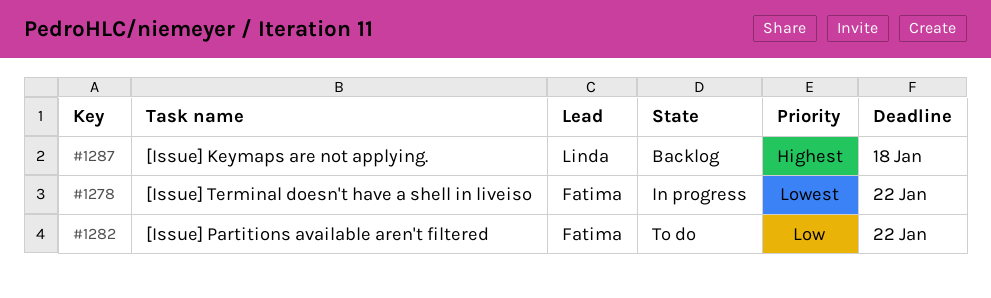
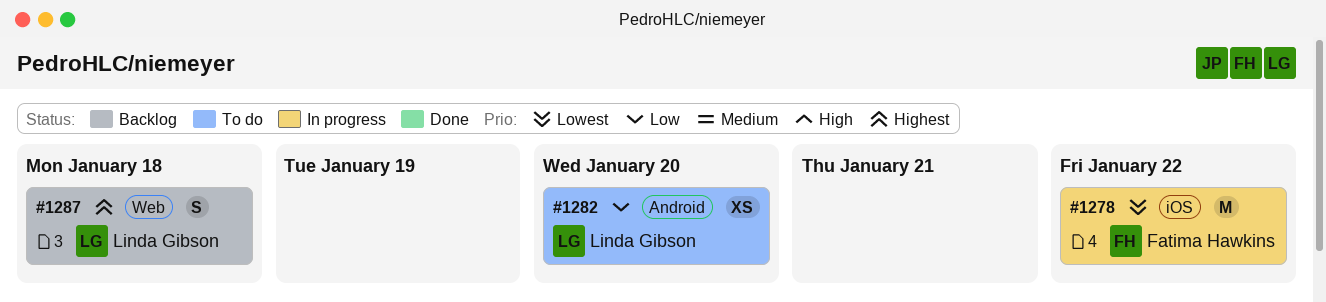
#1282, owner: Fatima Hawkins -> Linda Gibson
#1282, due: Jan 22 -> Jan 20

